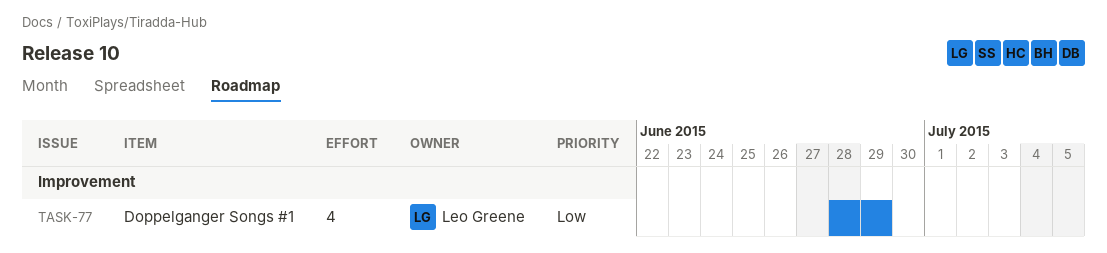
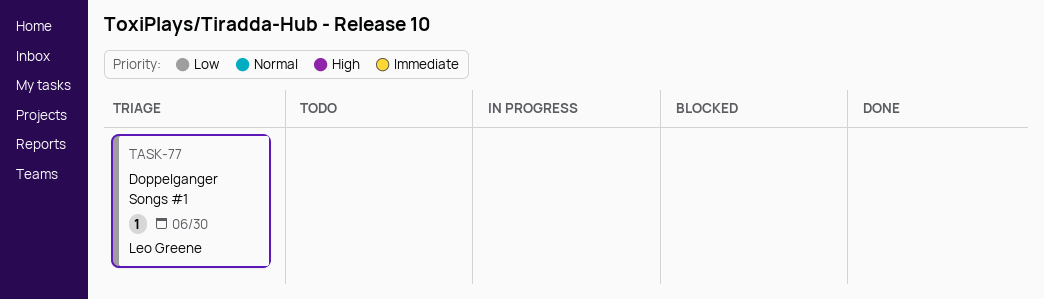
TASK-77, estimate: 4 -> 1
TASK-77, due: Jun 29 -> Jun 30

